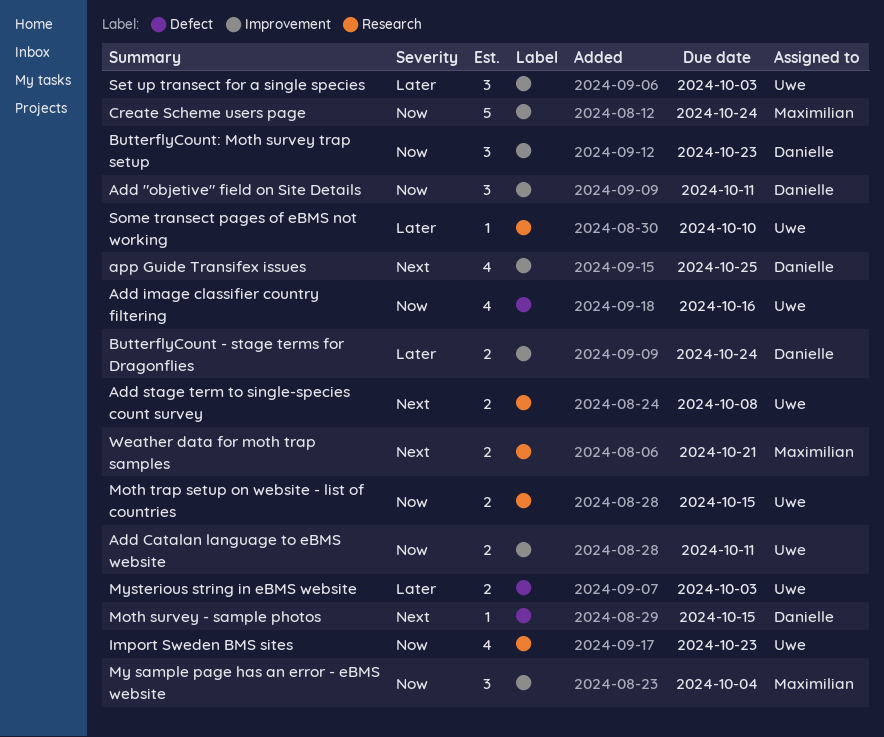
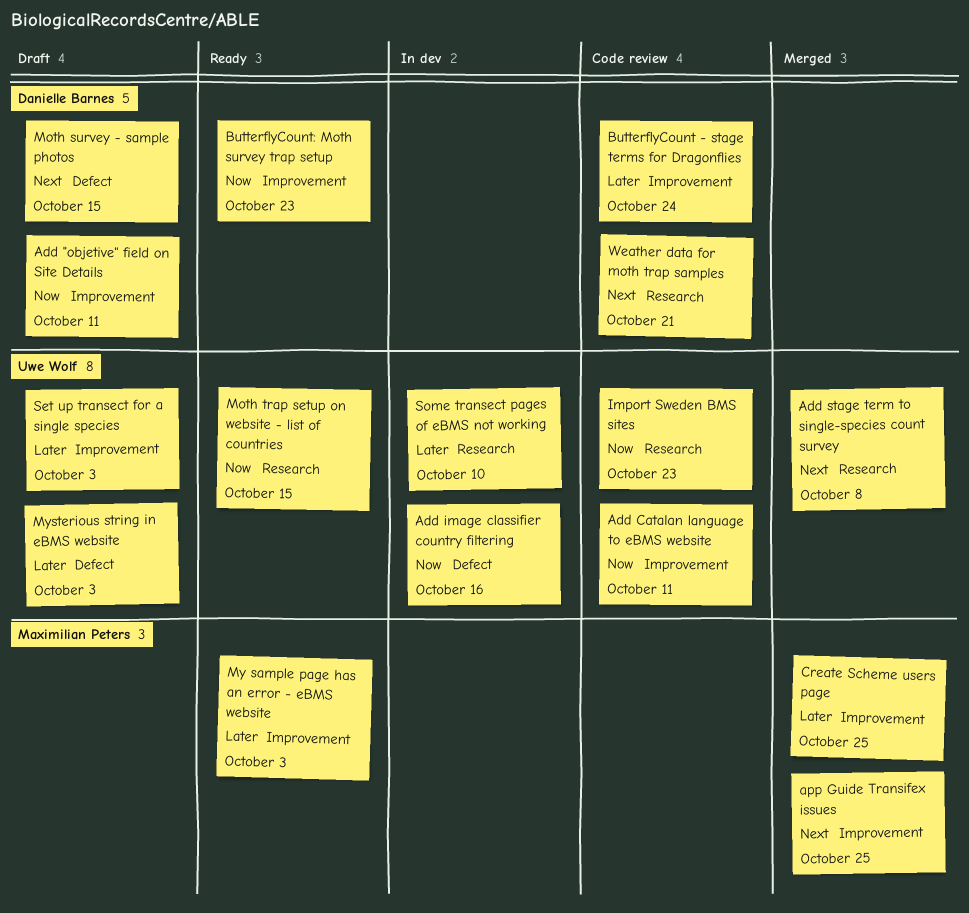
app Guide Transifex issues, owner: Danielle Barnes -> Maximilian Peters
Create Scheme users page, priority: Now -> Later
Create Scheme users page, due: Oct 24 -> Oct 25
My sample page has an error - eBMS website, priority: Now -> Later
My sample page has an error - eBMS website, due: Oct 4 -> Oct 3
Weather data for moth trap samples, owner: Maximilian Peters -> Danielle Barnes

